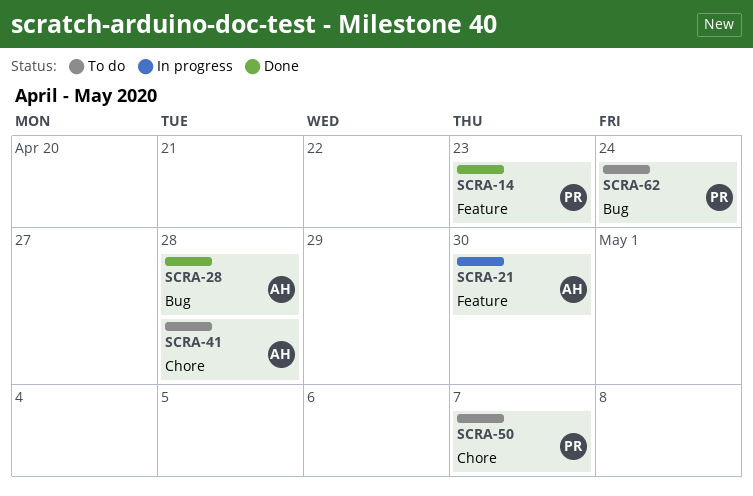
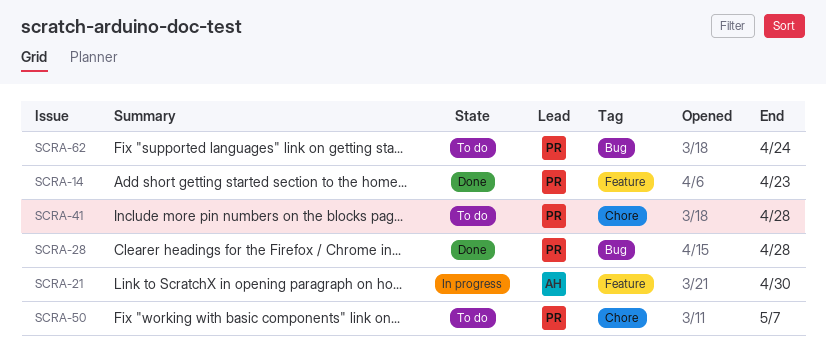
SCRA-28, owner: AH -> PR
SCRA-41, owner: AH -> PR

